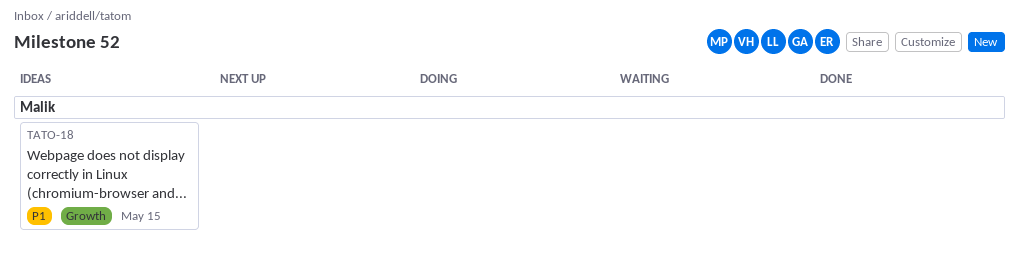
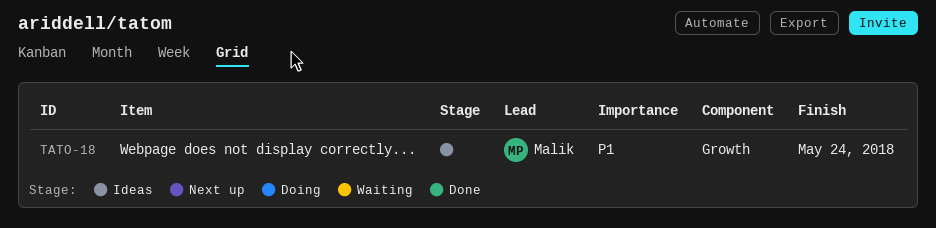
TATO-18, due: May 15 -> May 24

